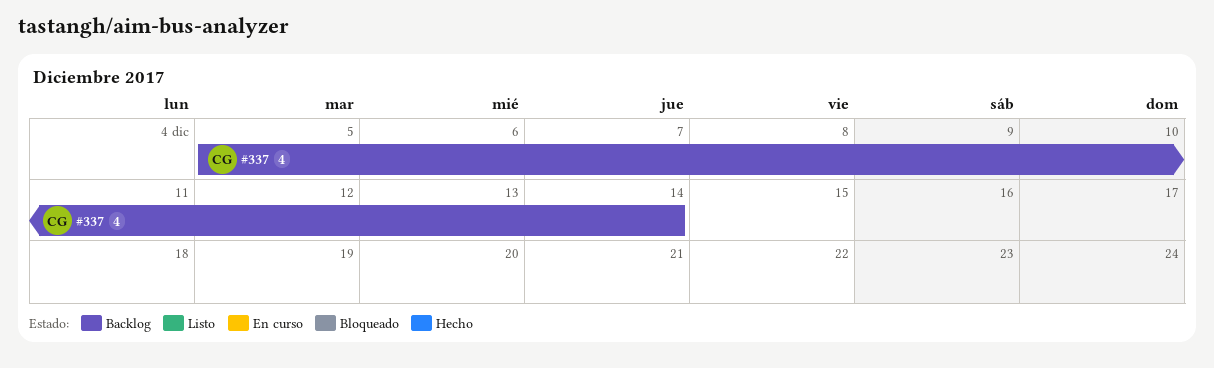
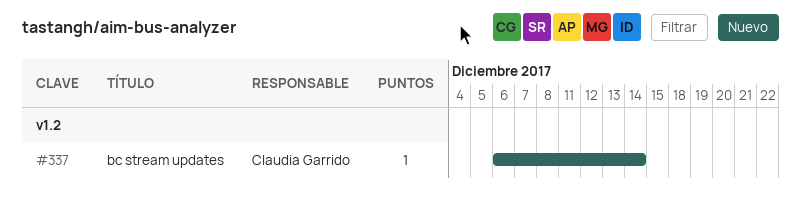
#337, estimate: 4 -> 1
#337, start: Dec 5 -> Dec 6

